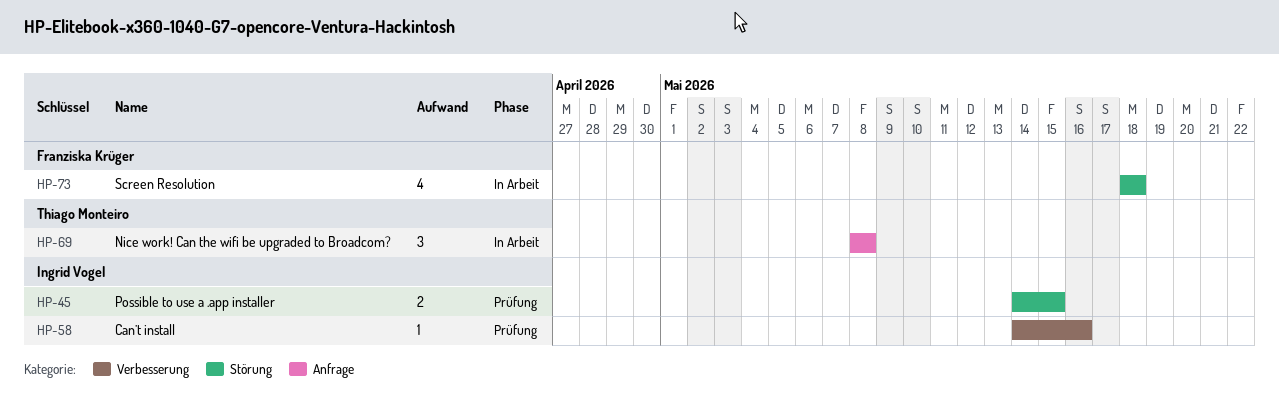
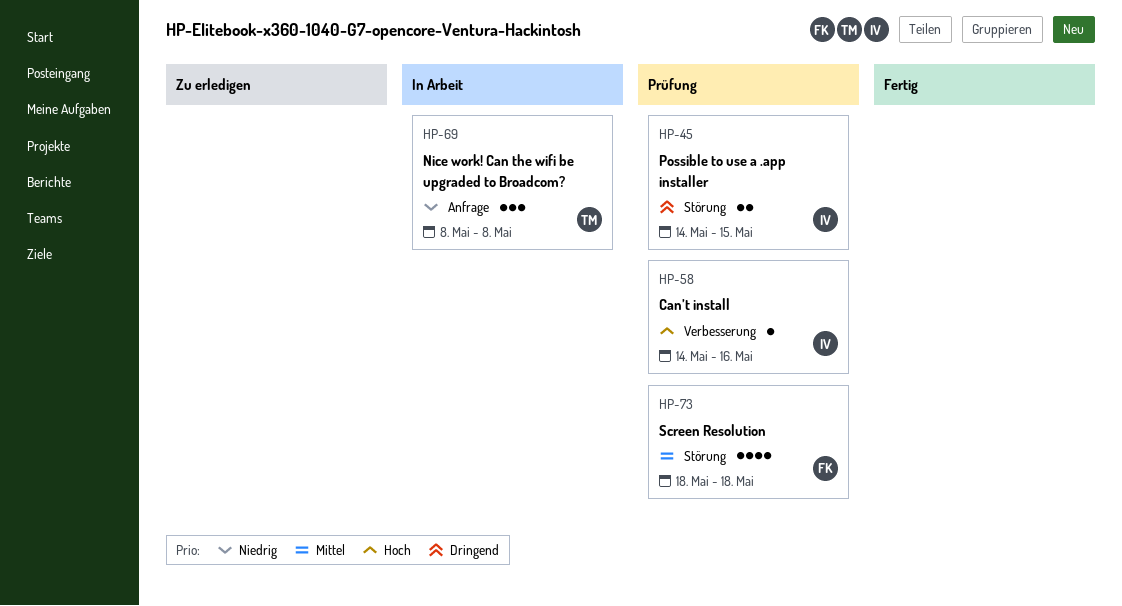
HP-73, status: In Arbeit -> Prüfung

